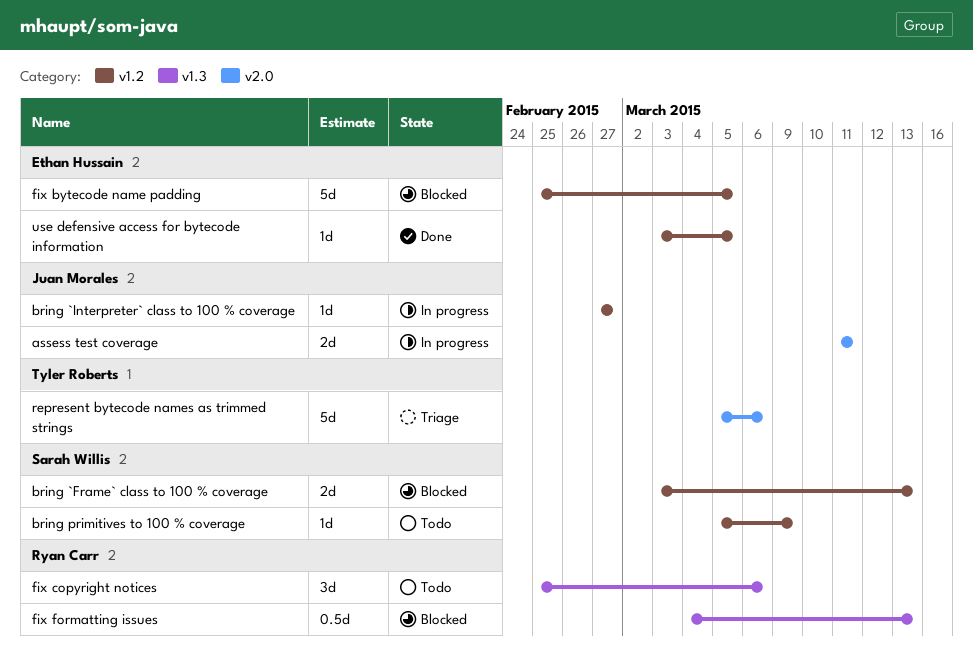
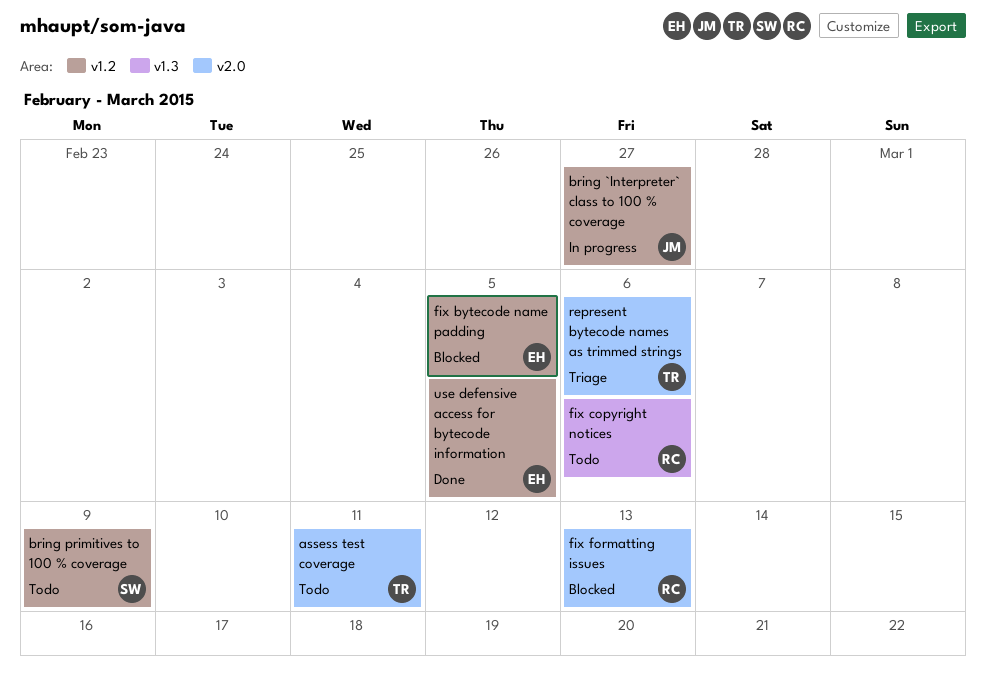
assess test coverage, status: In progress -> Todo
assess test coverage, owner: Juan Morales -> Tyler Roberts
bring `Frame` class to 100 % coverage: present -> none
fix formatting issues, label: v1.3 -> v2.0

